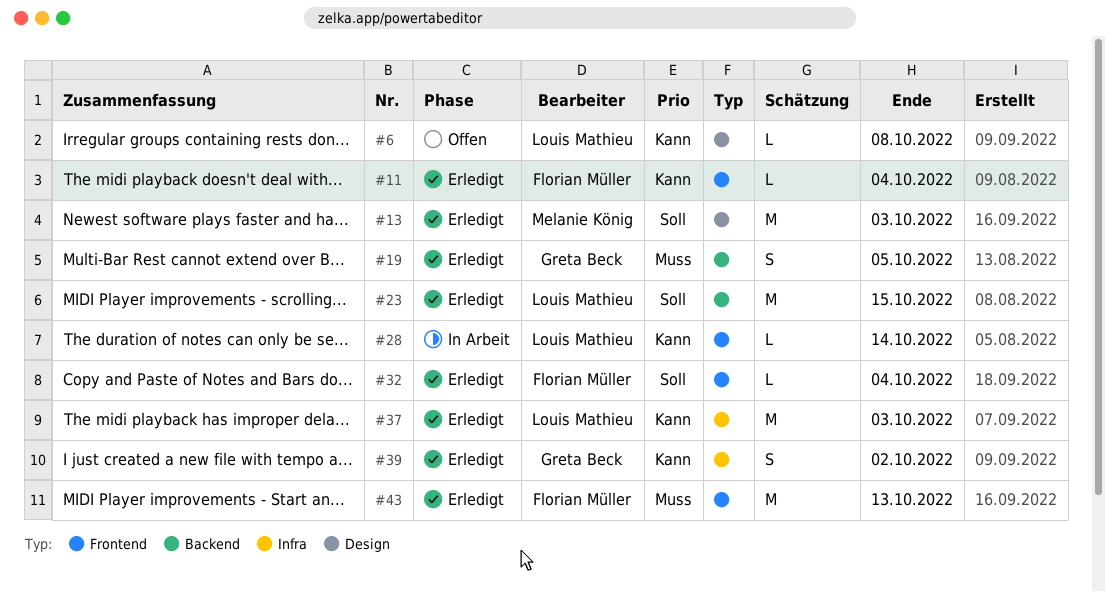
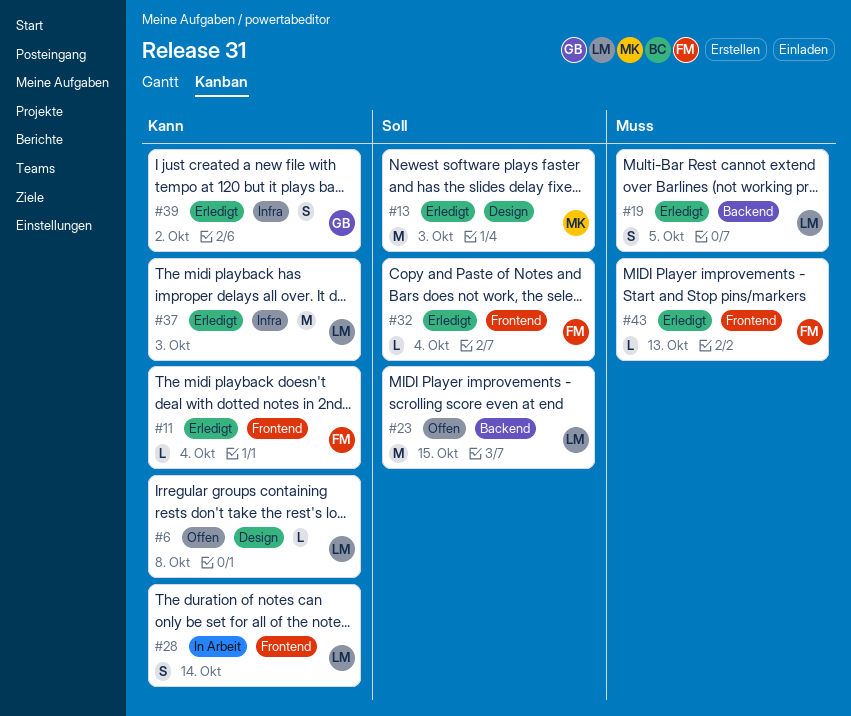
#19, owner: Greta Beck -> Louis Mathieu
#23, status: Erledigt -> Offen
#28, estimate: L -> S
#43, estimate: M -> L

